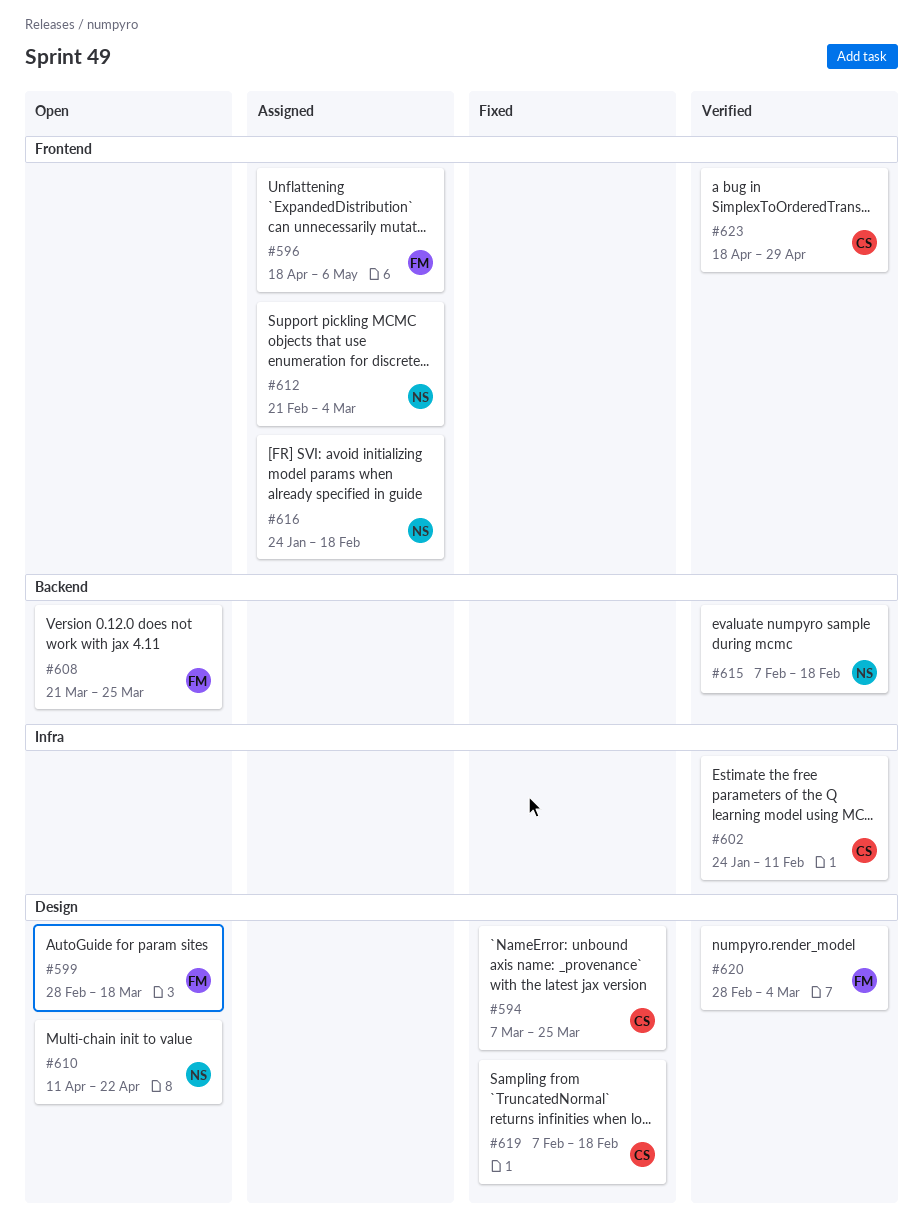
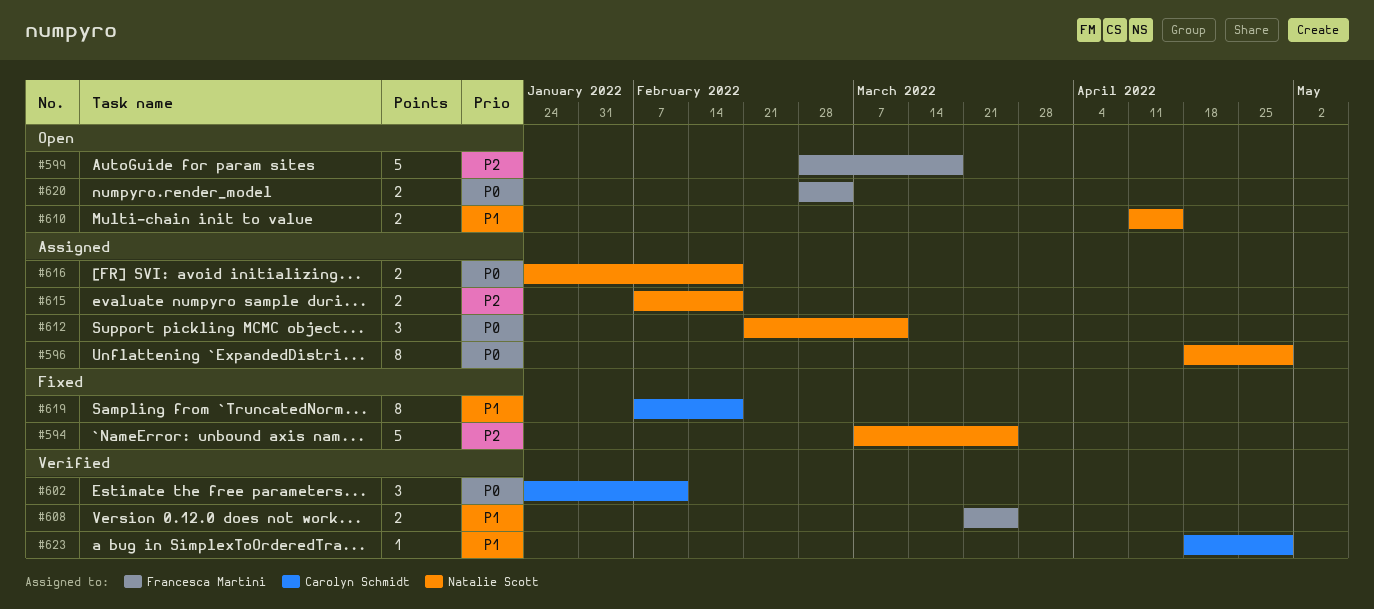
#594, owner: Carolyn Schmidt -> Natalie Scott
#596, owner: Francesca Martini -> Natalie Scott
#596, due: May 6 -> Apr 29
#608, status: Open -> Verified
#610, due: Apr 22 -> Apr 15
#612, due: Mar 4 -> Mar 11
#615, status: Verified -> Assigned
#620, status: Verified -> Open

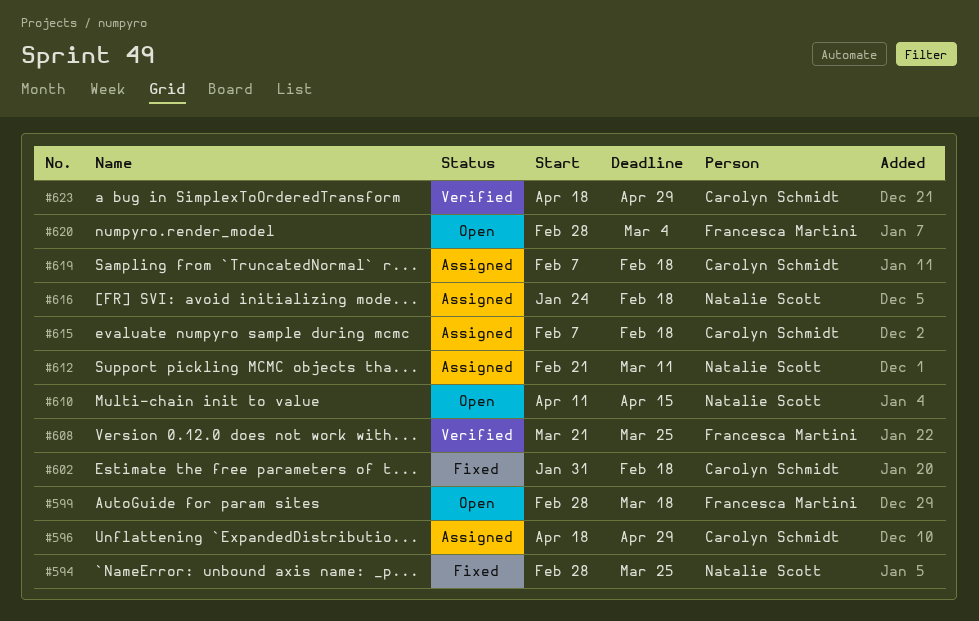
#594, start: Mar 7 -> Feb 28
#596, owner: Natalie Scott -> Carolyn Schmidt
#602, status: Verified -> Fixed
#602, start: Jan 24 -> Jan 31
#602, due: Feb 11 -> Feb 18
#615, owner: Natalie Scott -> Carolyn Schmidt
#619, status: Fixed -> Assigned

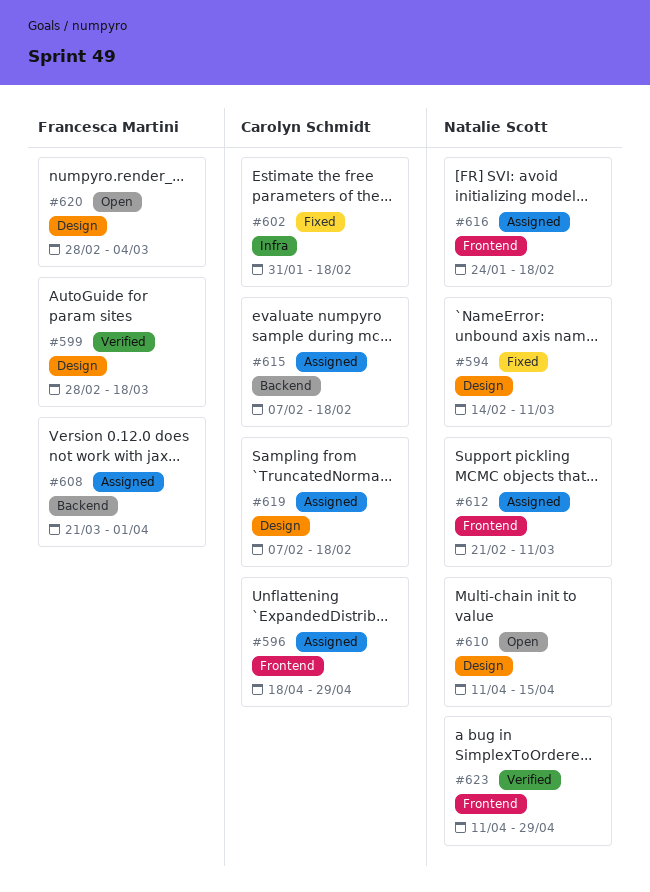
#594, start: Feb 28 -> Feb 14
#594, due: Mar 25 -> Mar 11
#599, status: Open -> Verified
#608, status: Verified -> Assigned
#608, due: Mar 25 -> Apr 1
#623, owner: Carolyn Schmidt -> Natalie Scott
#623, start: Apr 18 -> Apr 11

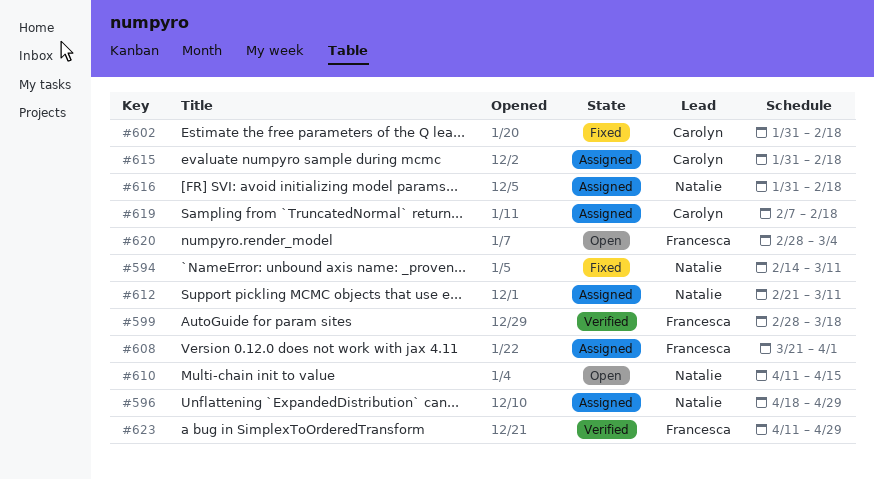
#596, owner: Carolyn Schmidt -> Natalie Scott
#615, start: Feb 7 -> Jan 31
#616, start: Jan 24 -> Jan 31
#623, owner: Natalie Scott -> Francesca Martini

